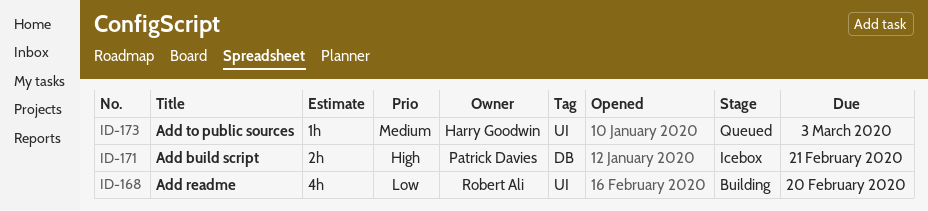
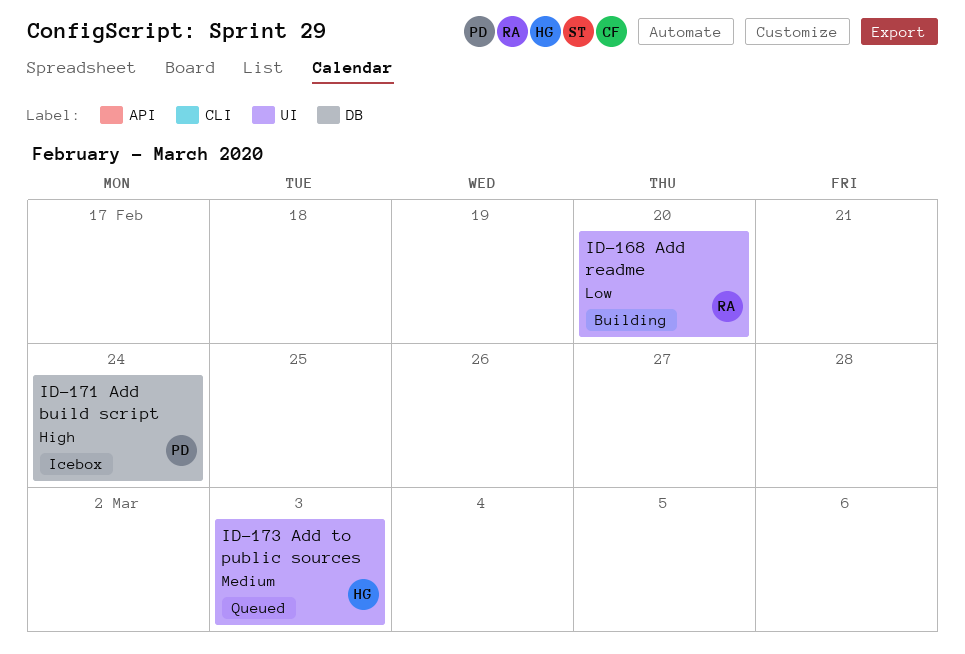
ID-171, due: Feb 21 -> Feb 24

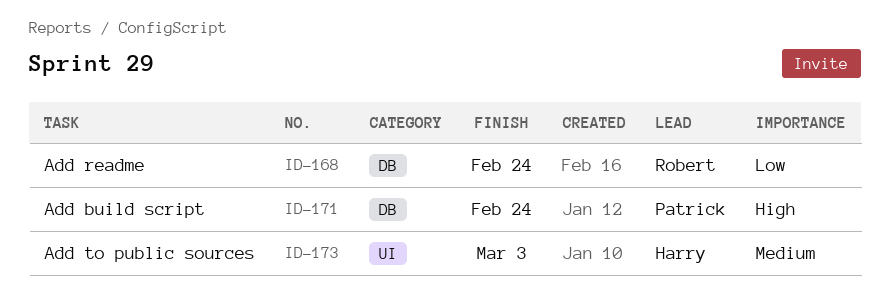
ID-168, label: UI -> DB
ID-168, due: Feb 20 -> Feb 24

